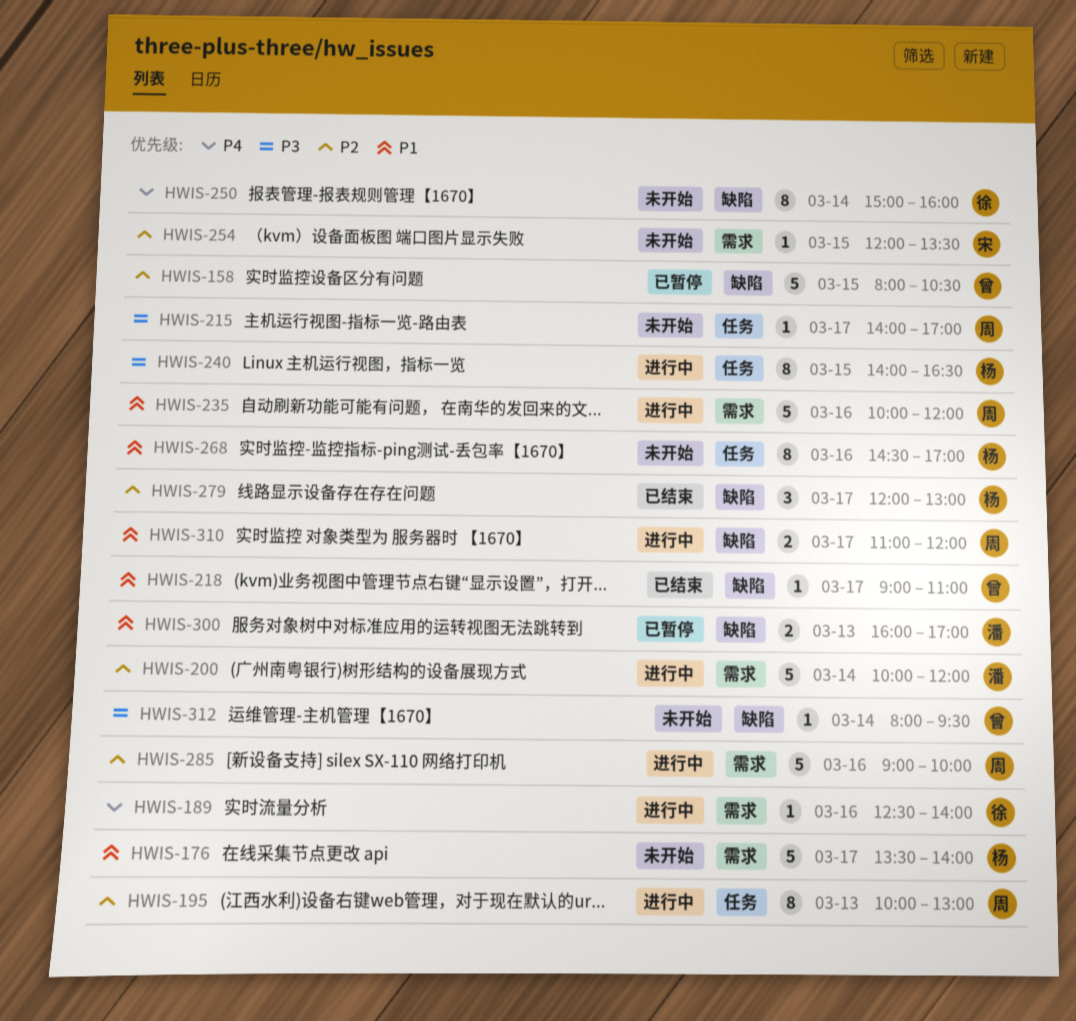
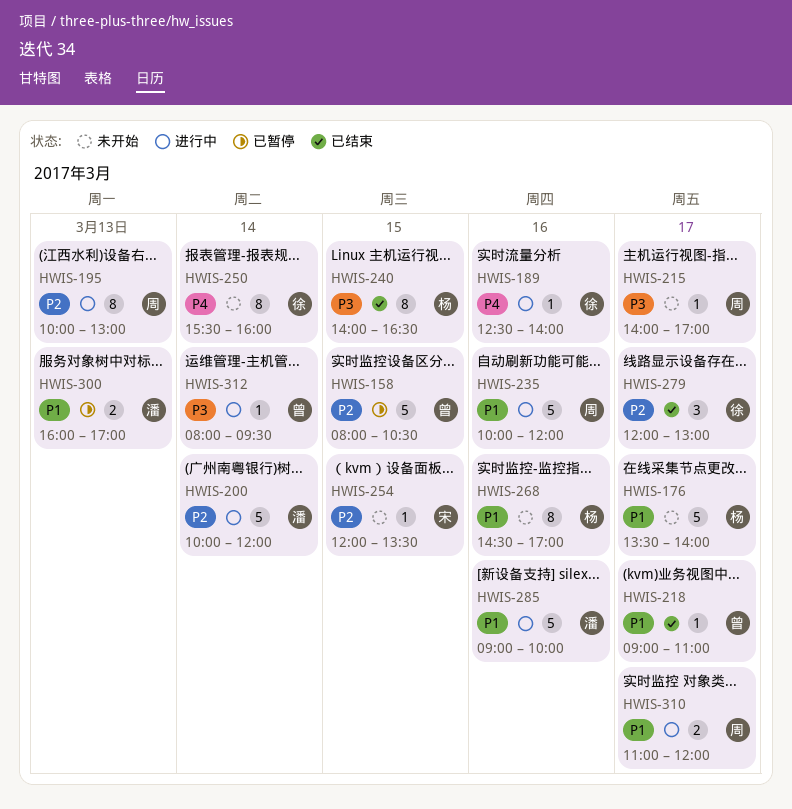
HWIS-240, status: 进行中 -> 已结束
HWIS-250, begins: 15:00 -> 15:30
HWIS-279, owner: 杨 -> 徐
HWIS-285, owner: 周 -> 潘
HWIS-285, priority: P2 -> P1
HWIS-312, status: 未开始 -> 进行中

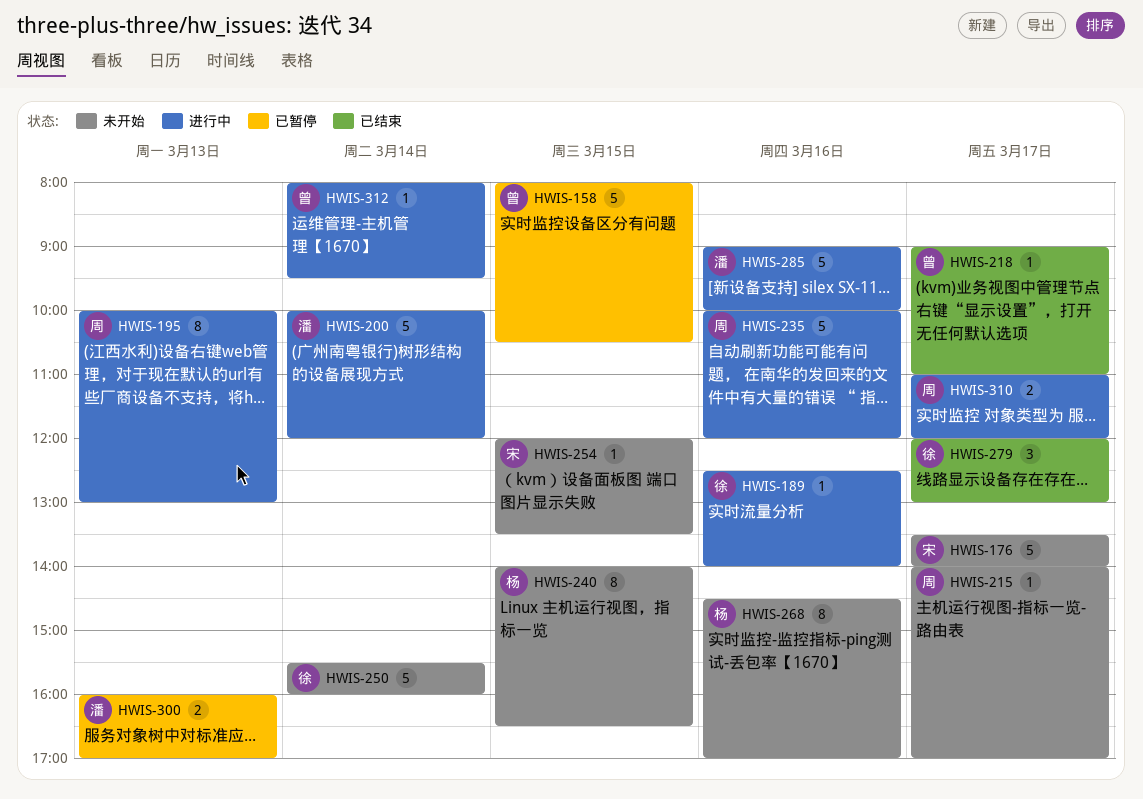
HWIS-176, owner: 杨 -> 宋
HWIS-240, status: 已结束 -> 未开始
HWIS-250, estimate: 8 -> 5

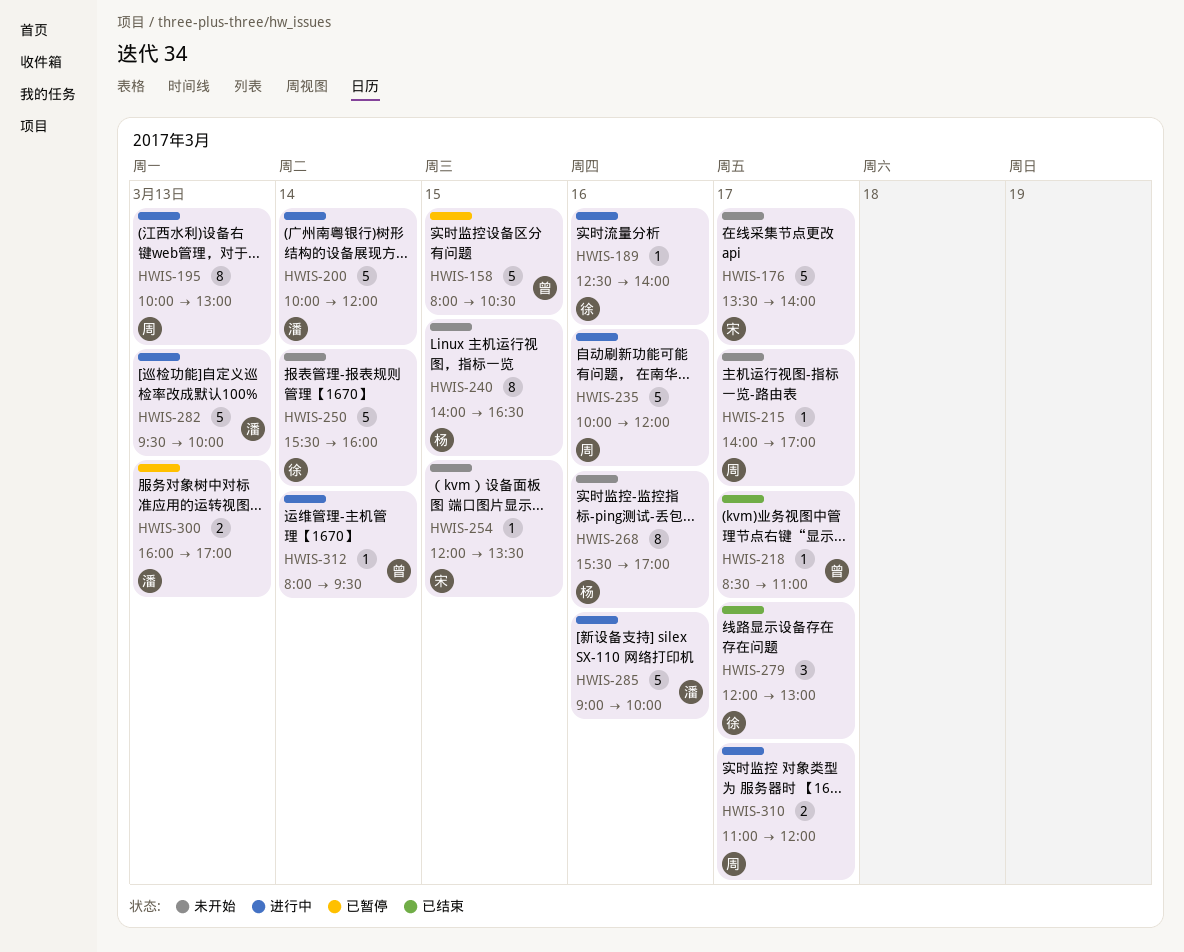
HWIS-218, begins: 09:00 -> 08:30
HWIS-268, begins: 14:30 -> 15:30
HWIS-282: none -> present

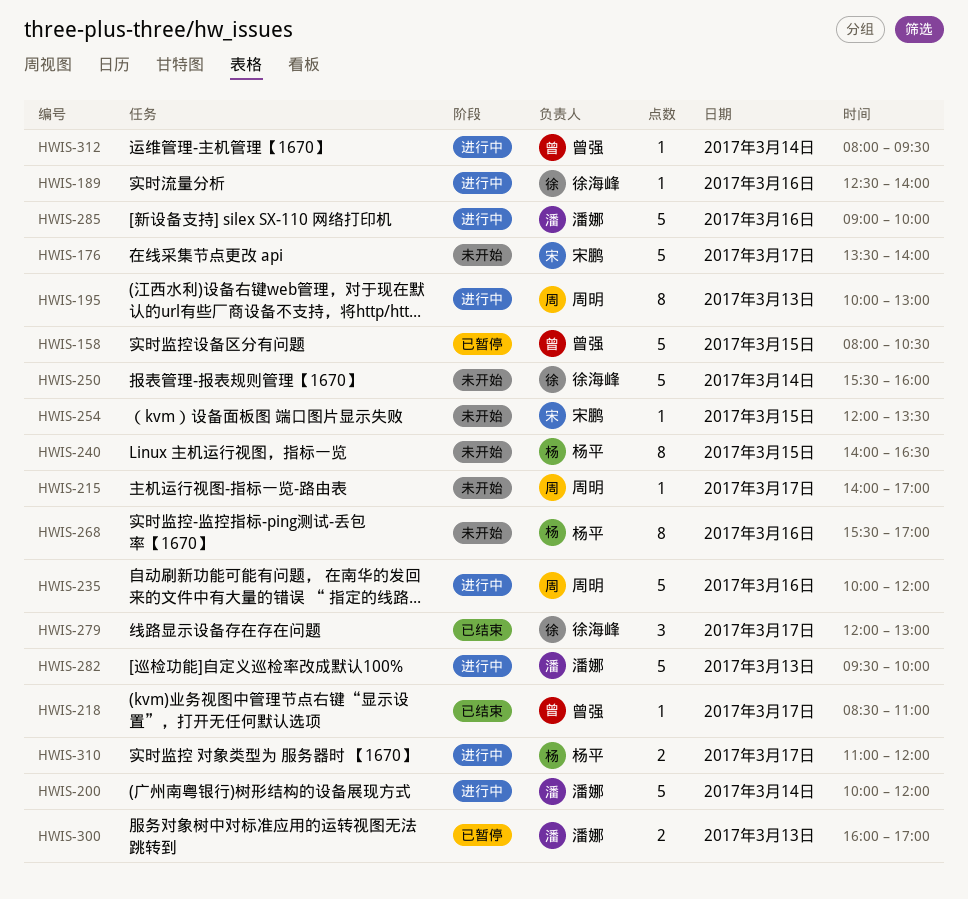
HWIS-310, owner: 周明 -> 杨平

